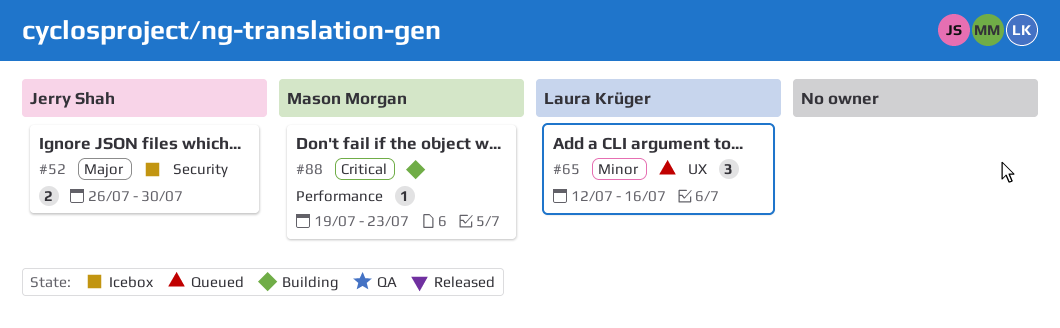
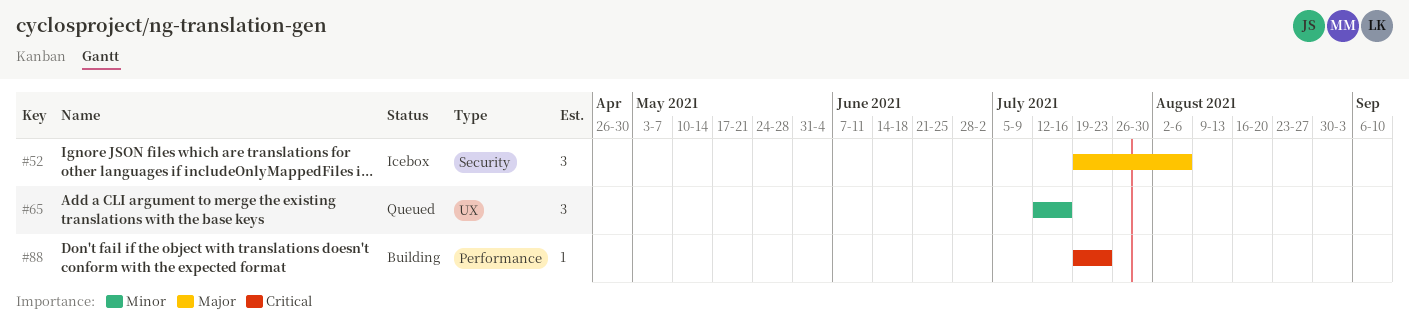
#52, estimate: 2 -> 3
#52, start: Jul 26 -> Jul 19
#52, due: Jul 30 -> Aug 6

